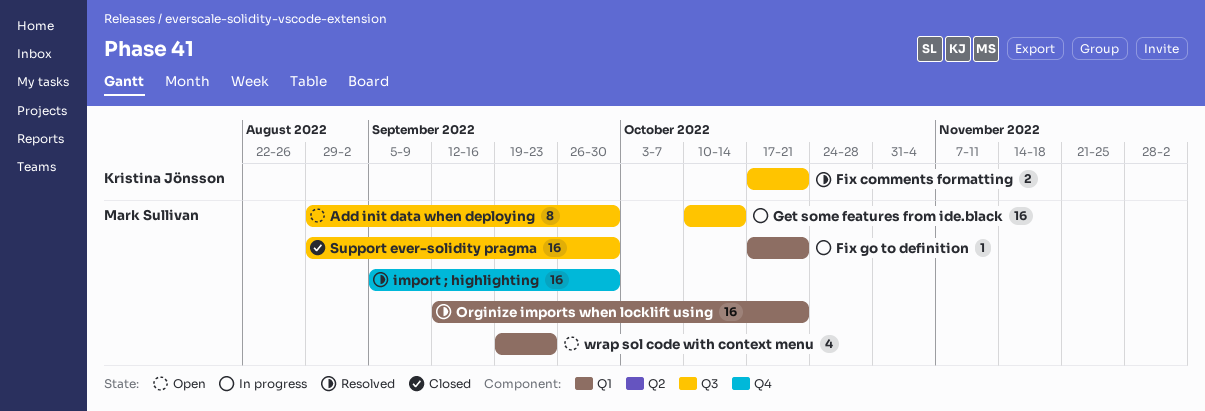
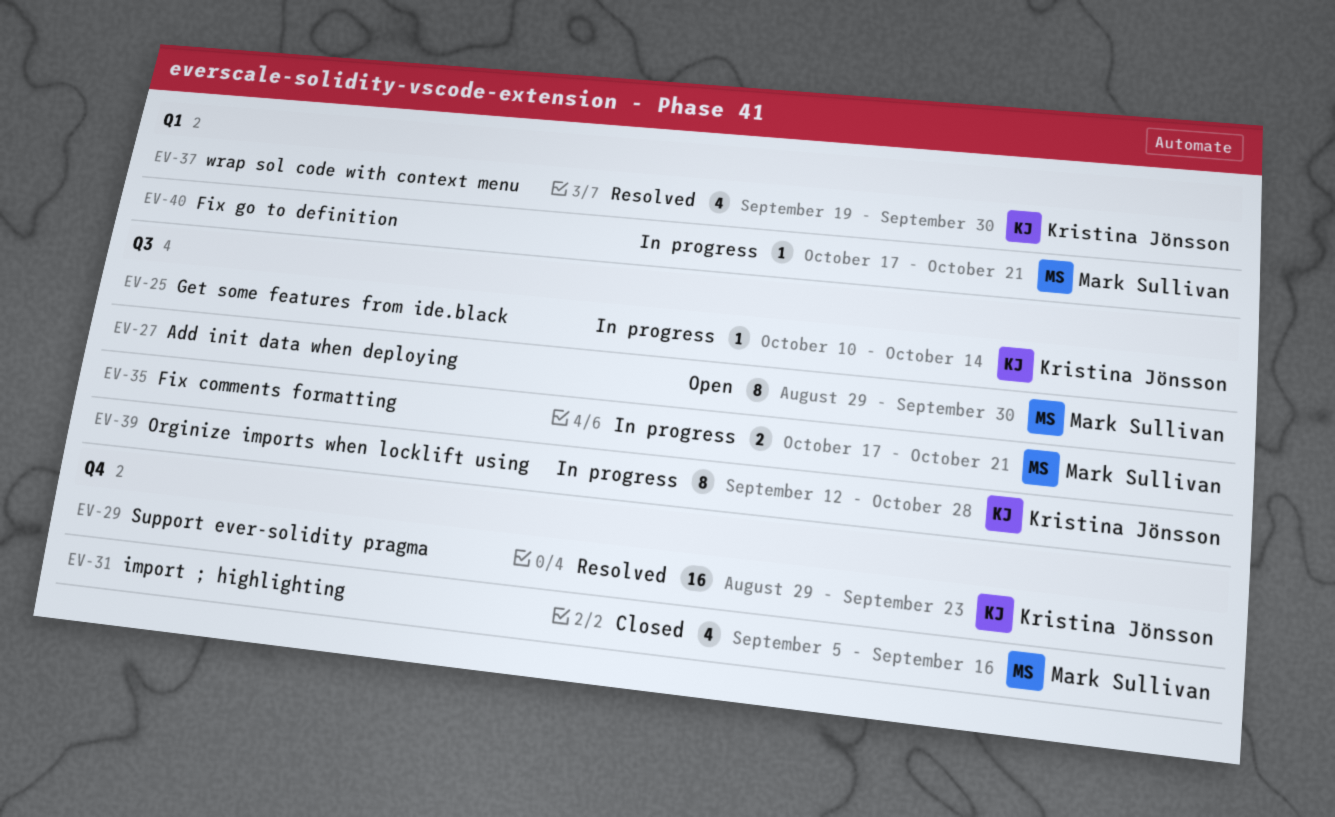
Fix comments formatting, status: Resolved -> In progress
Fix comments formatting, owner: Kristina Jönsson -> Mark Sullivan
Get some features from ide.black, owner: Mark Sullivan -> Kristina Jönsson
Get some features from ide.black, estimate: 16 -> 1
import ; highlighting, status: Resolved -> Closed
import ; highlighting, estimate: 16 -> 4
import ; highlighting, due: Sep 30 -> Sep 16
Orginize imports when locklift using, status: Resolved -> In progress
Orginize imports when locklift using, owner: Mark Sullivan -> Kristina Jönsson
Orginize imports when locklift using, label: Q1 -> Q3
Orginize imports when locklift using, estimate: 16 -> 8
Orginize imports when locklift using, due: Oct 21 -> Oct 28
Support ever-solidity pragma, status: Closed -> Resolved
Support ever-solidity pragma, owner: Mark Sullivan -> Kristina Jönsson
Support ever-solidity pragma, label: Q3 -> Q4
Support ever-solidity pragma, due: Sep 30 -> Sep 23
wrap sol code with context menu, status: Open -> Resolved
wrap sol code with context menu, owner: Mark Sullivan -> Kristina Jönsson
wrap sol code with context menu, due: Sep 23 -> Sep 30

